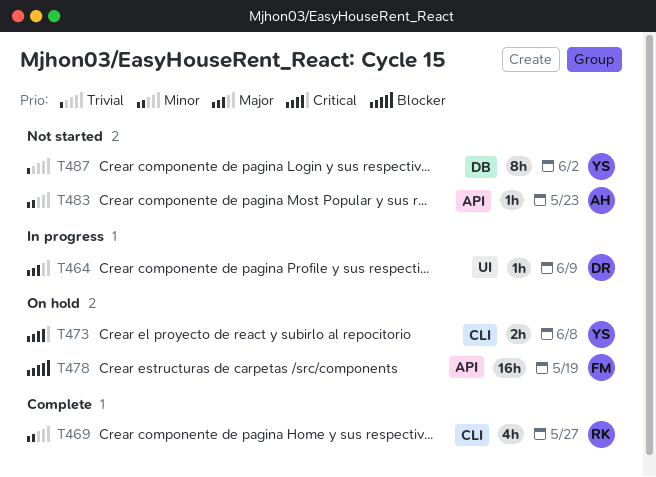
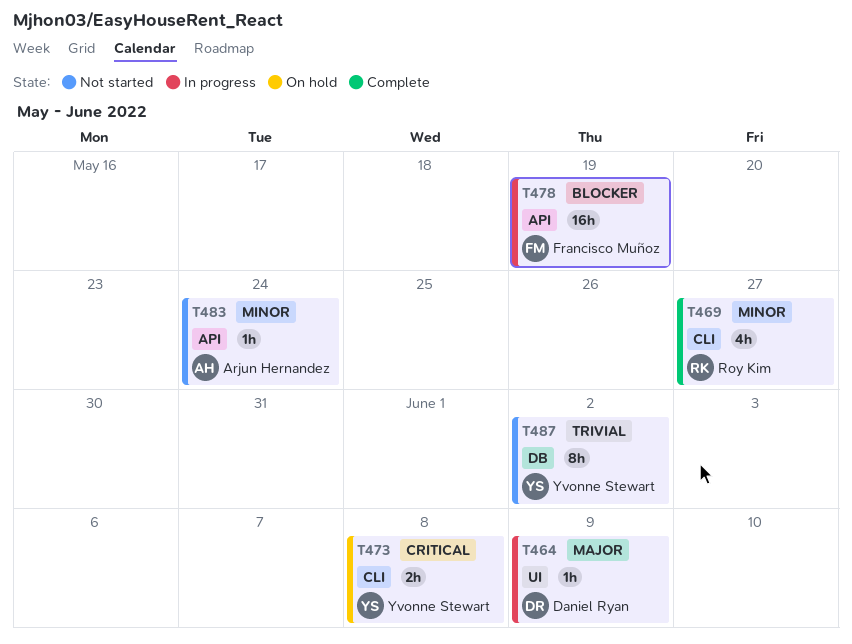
T478, status: On hold -> In progress
T483, due: May 23 -> May 24

